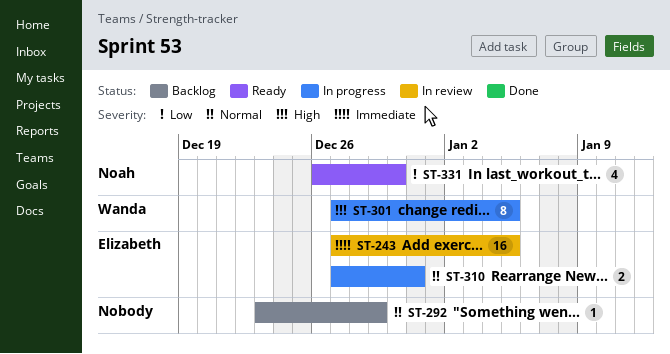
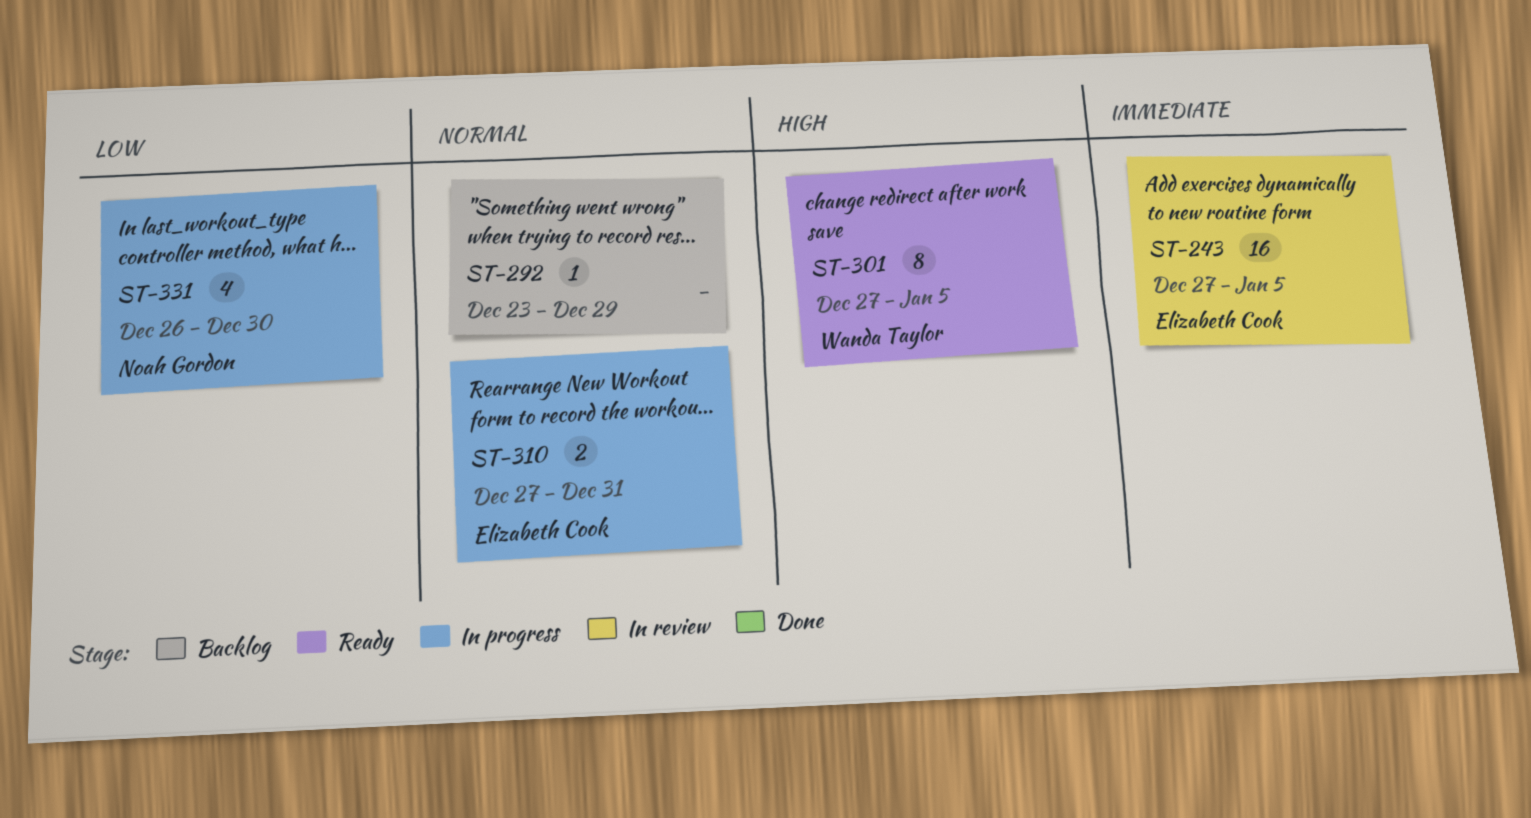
ST-301, status: In progress -> Ready
ST-331, status: Ready -> In progress

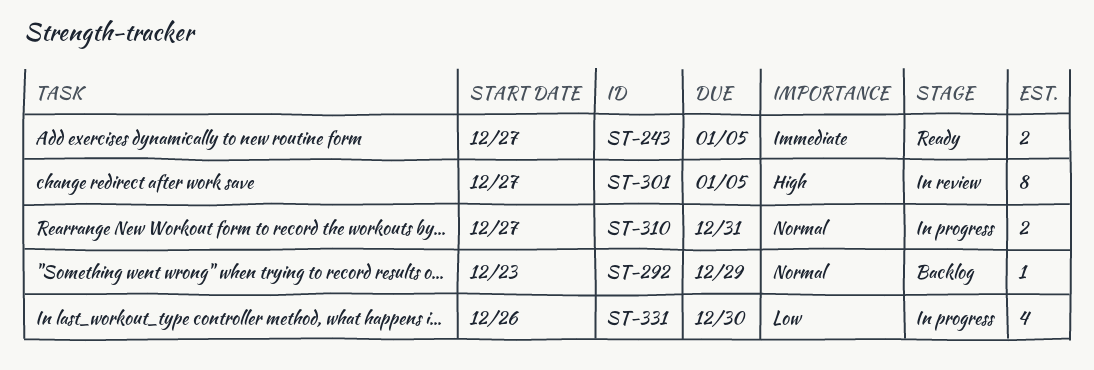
ST-243, status: In review -> Ready
ST-243, estimate: 16 -> 2
ST-301, status: Ready -> In review

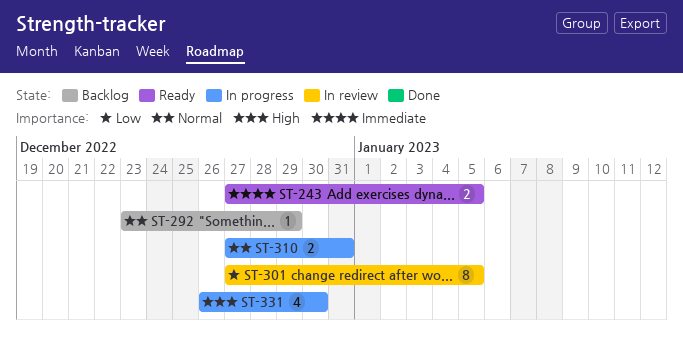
ST-301, priority: High -> Low
ST-331, priority: Low -> High

